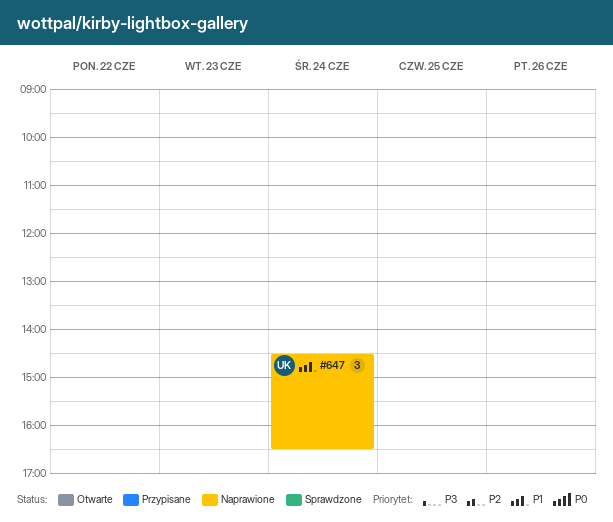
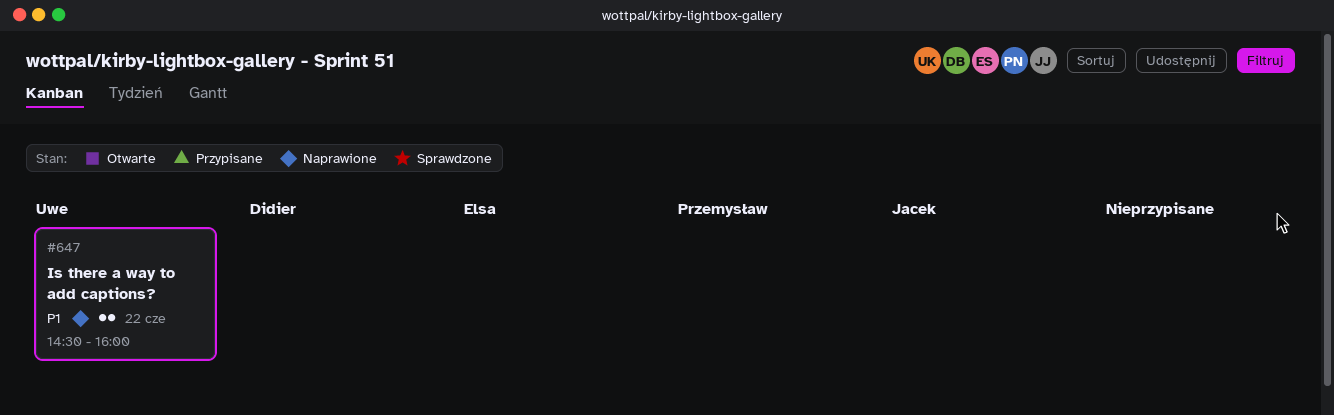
#647, estimate: 3 -> 2
#647, day: Jun 24 -> Jun 22
#647, ends: 16:30 -> 16:00

